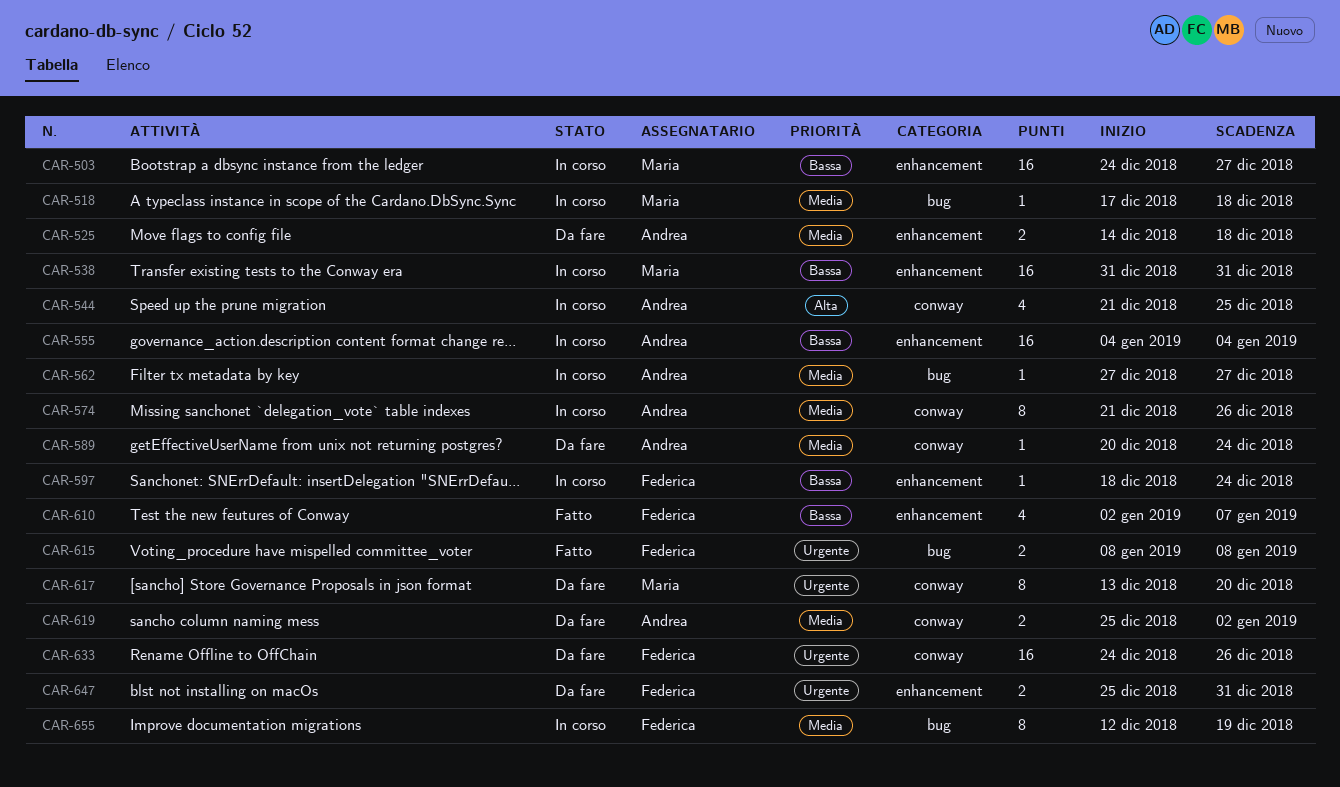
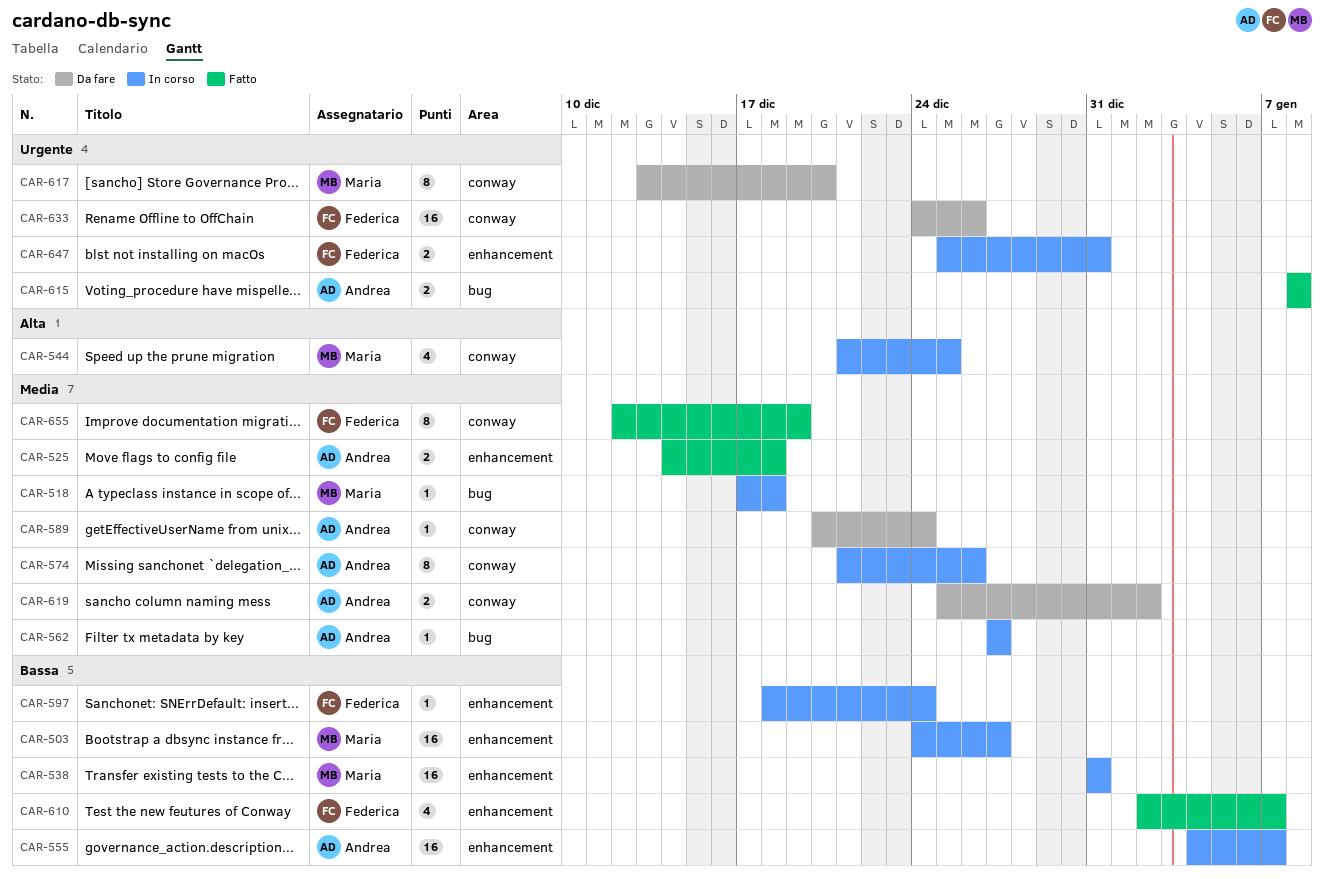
CAR-525, status: Da fare -> Fatto
CAR-544, owner: Andrea -> Maria
CAR-555, due: Jan 4 -> Jan 7
CAR-615, owner: Federica -> Andrea
CAR-647, status: Da fare -> In corso
CAR-655, status: In corso -> Fatto
CAR-655, label: bug -> conway

